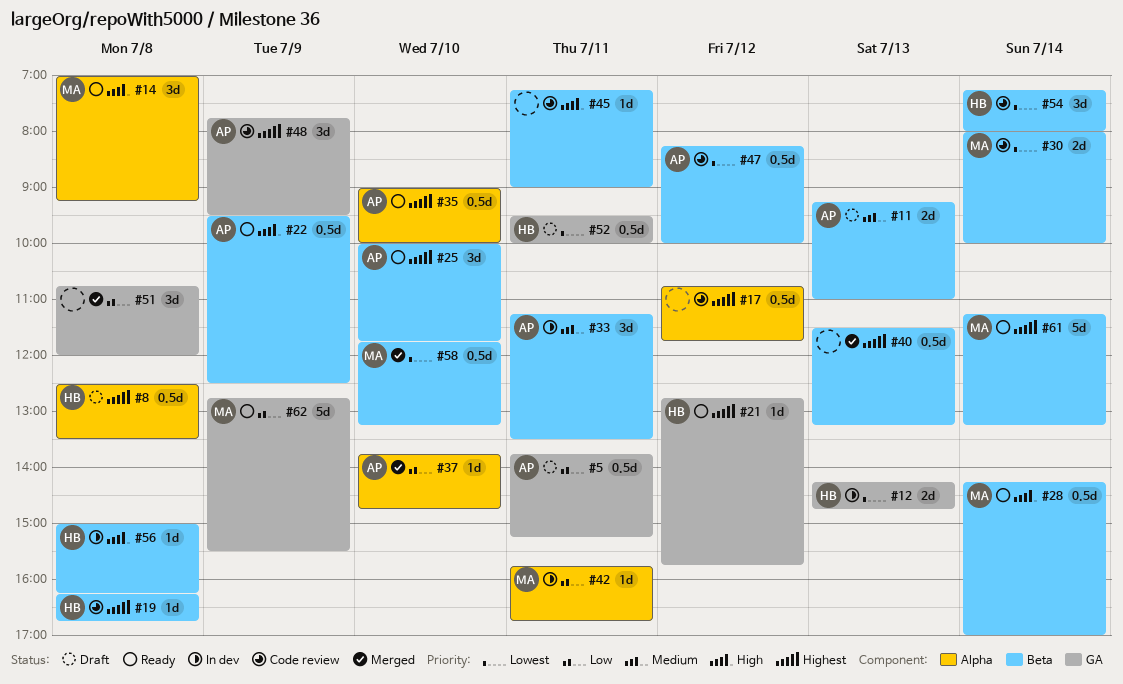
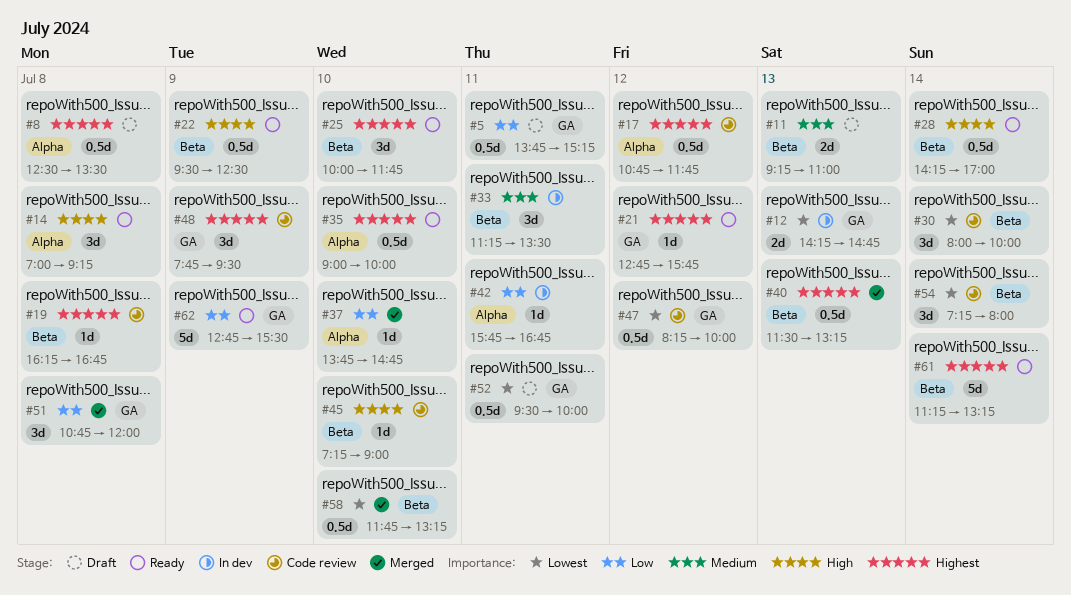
#30, estimate: 2d -> 3d
#45, day: Jul 11 -> Jul 10
#47, label: Beta -> GA
#56: present -> none

